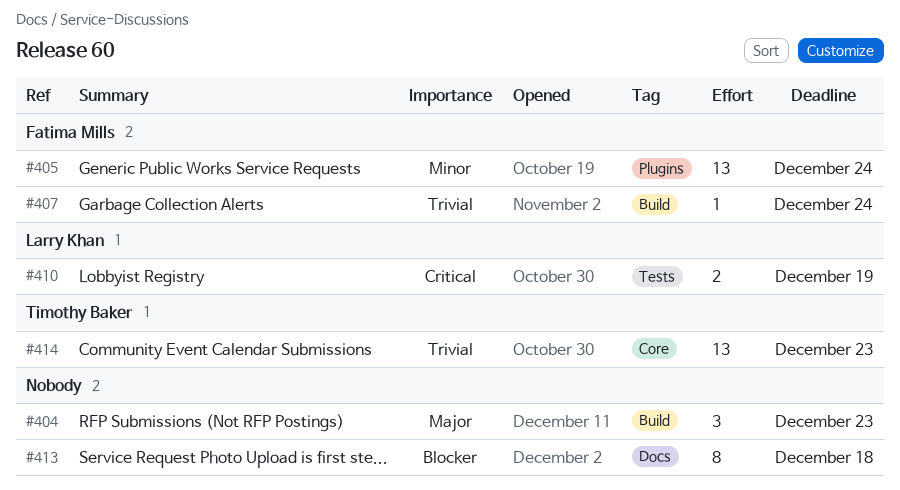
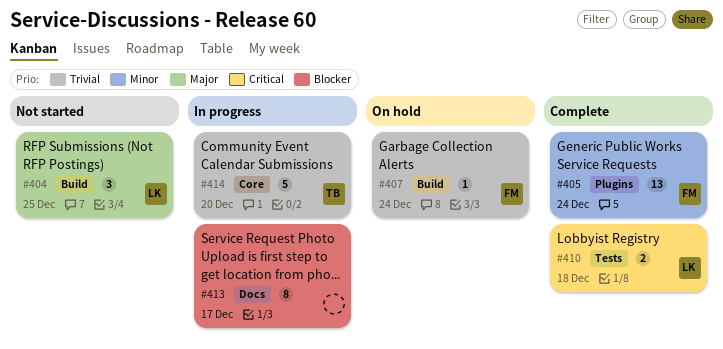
#404, owner: none -> Larry Khan
#404, due: Dec 23 -> Dec 25
#410, due: Dec 19 -> Dec 18
#413, due: Dec 18 -> Dec 17
#414, estimate: 13 -> 5
#414, due: Dec 23 -> Dec 20

